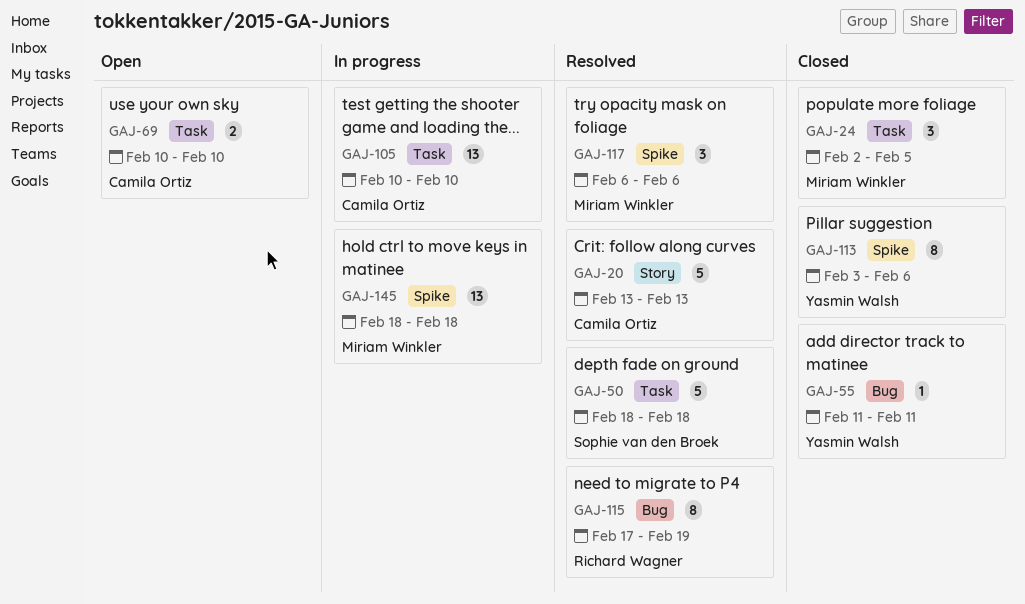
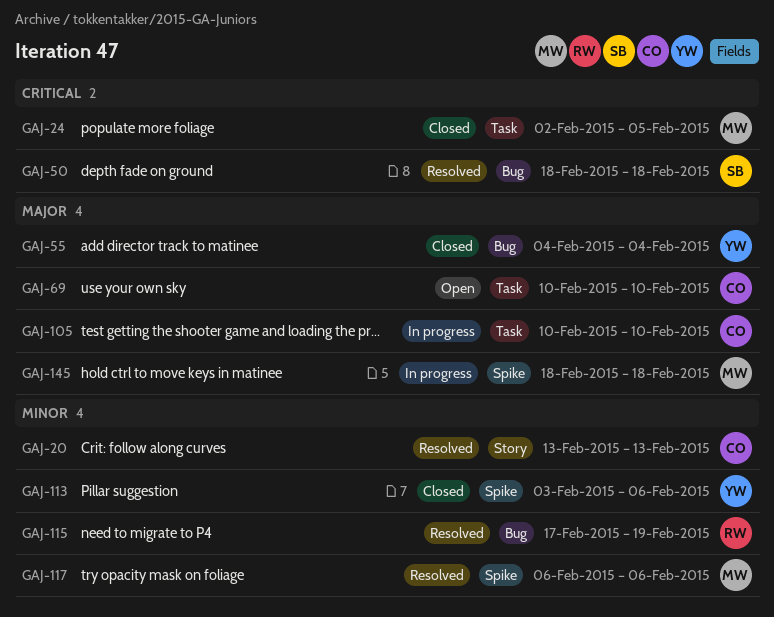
GAJ-50, label: Task -> Bug
GAJ-55, start: Feb 11 -> Feb 4
GAJ-55, due: Feb 11 -> Feb 4

